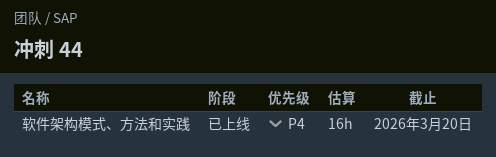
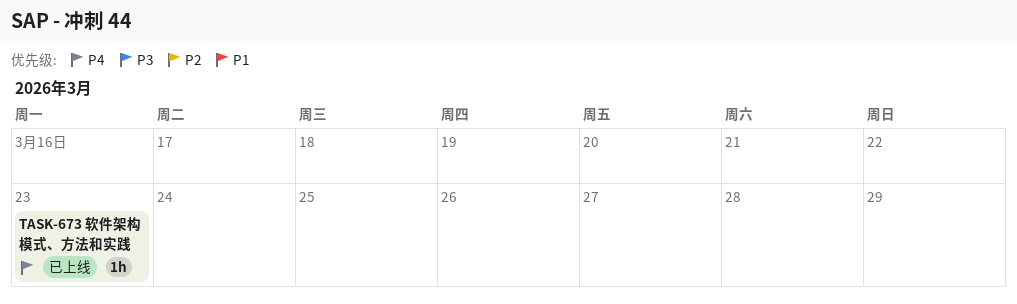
软件架构模式、方法和实践, estimate: 16h -> 1h
软件架构模式、方法和实践, due: Mar 20 -> Mar 23

